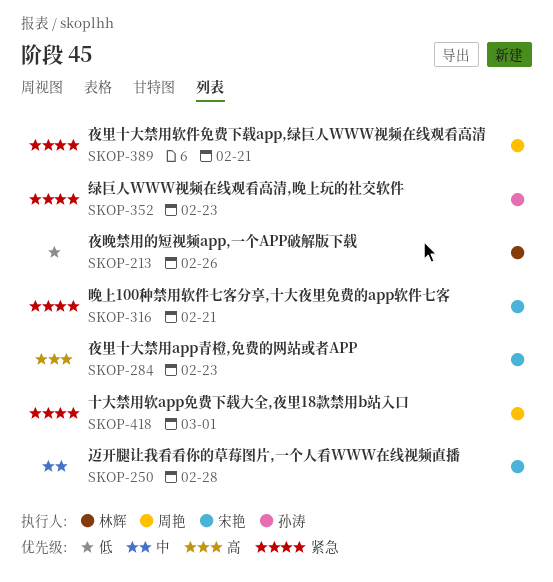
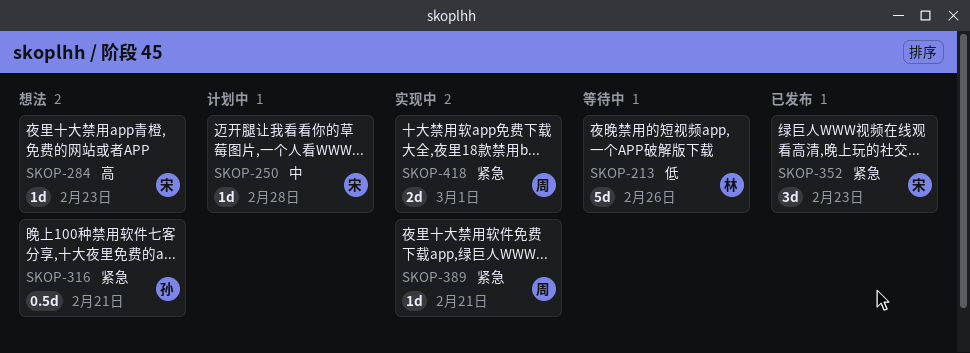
SKOP-316, owner: 宋艳 -> 孙涛
SKOP-352, owner: 孙涛 -> 宋艳

